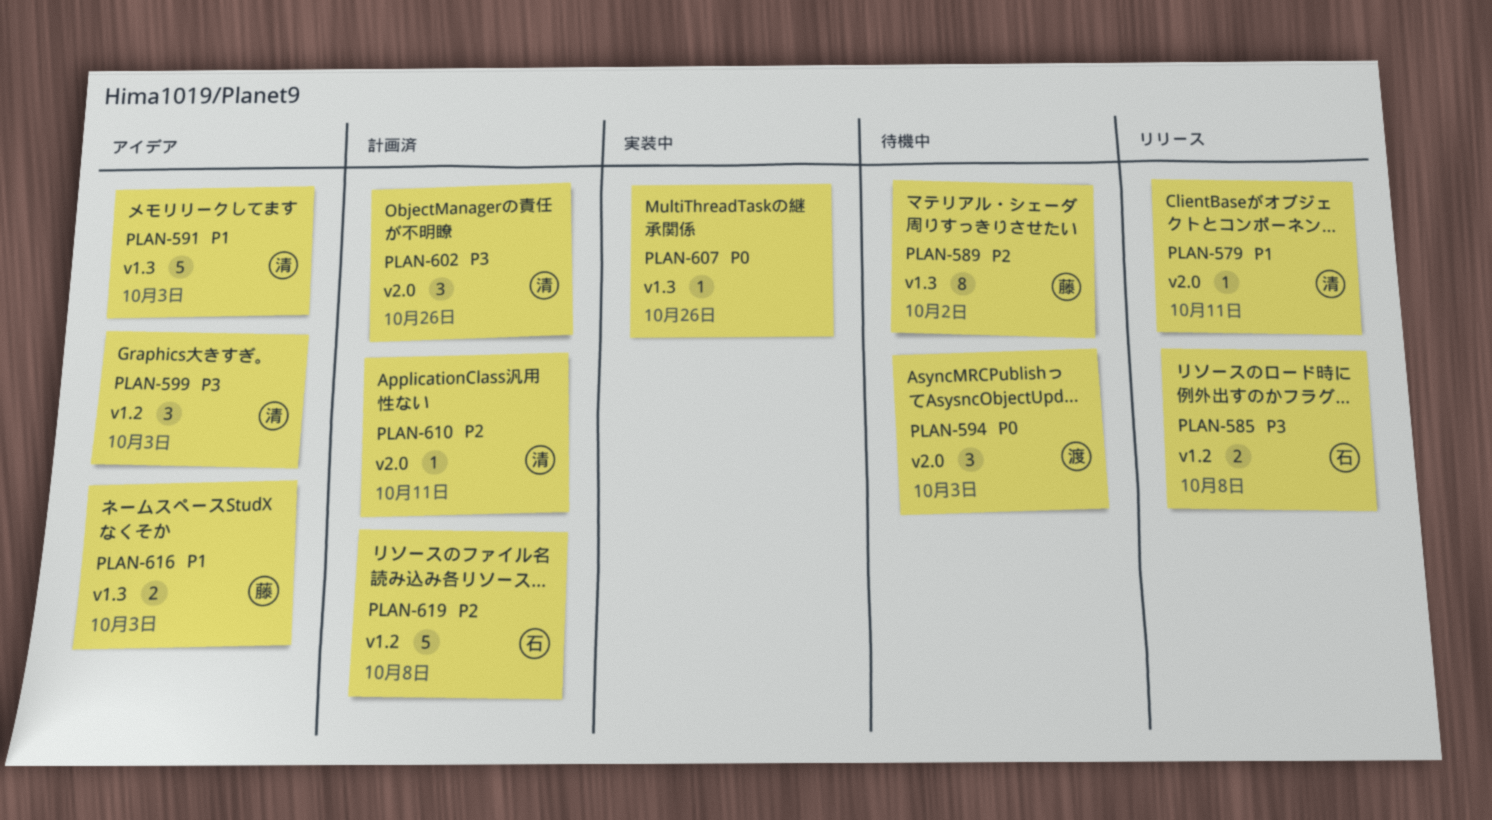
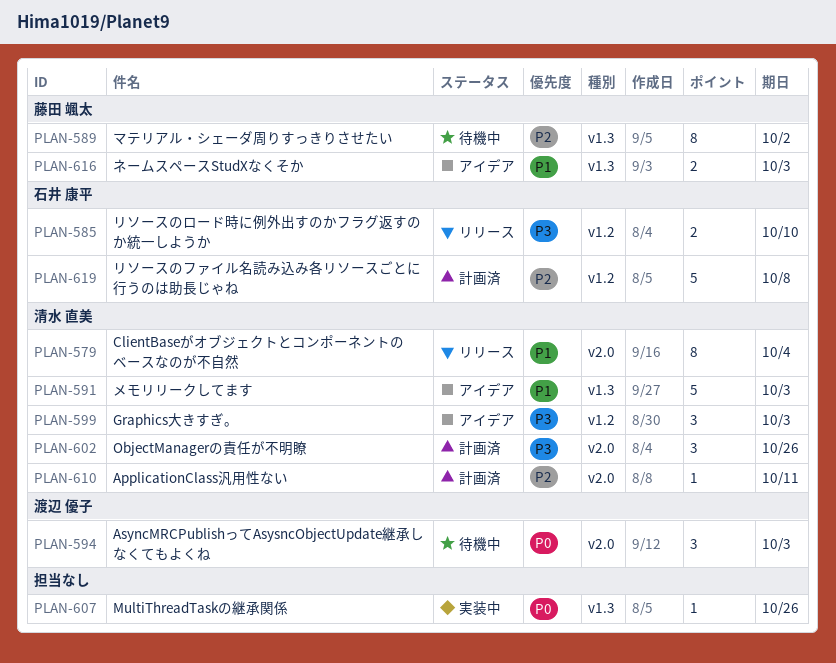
PLAN-579, estimate: 1 -> 8
PLAN-579, due: Oct 11 -> Oct 4
PLAN-585, due: Oct 8 -> Oct 10

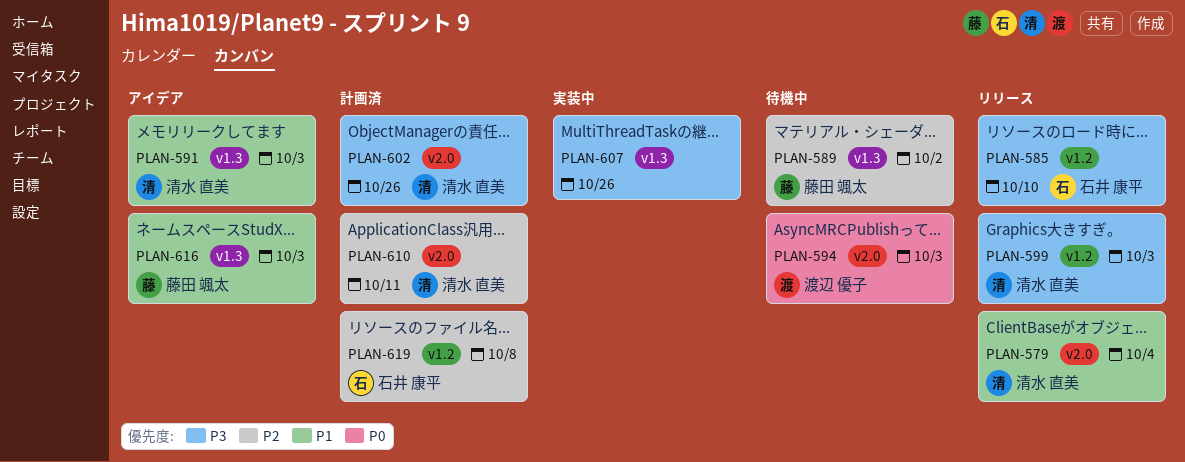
PLAN-599, status: アイデア -> リリース
PLAN-607, priority: P0 -> P3

